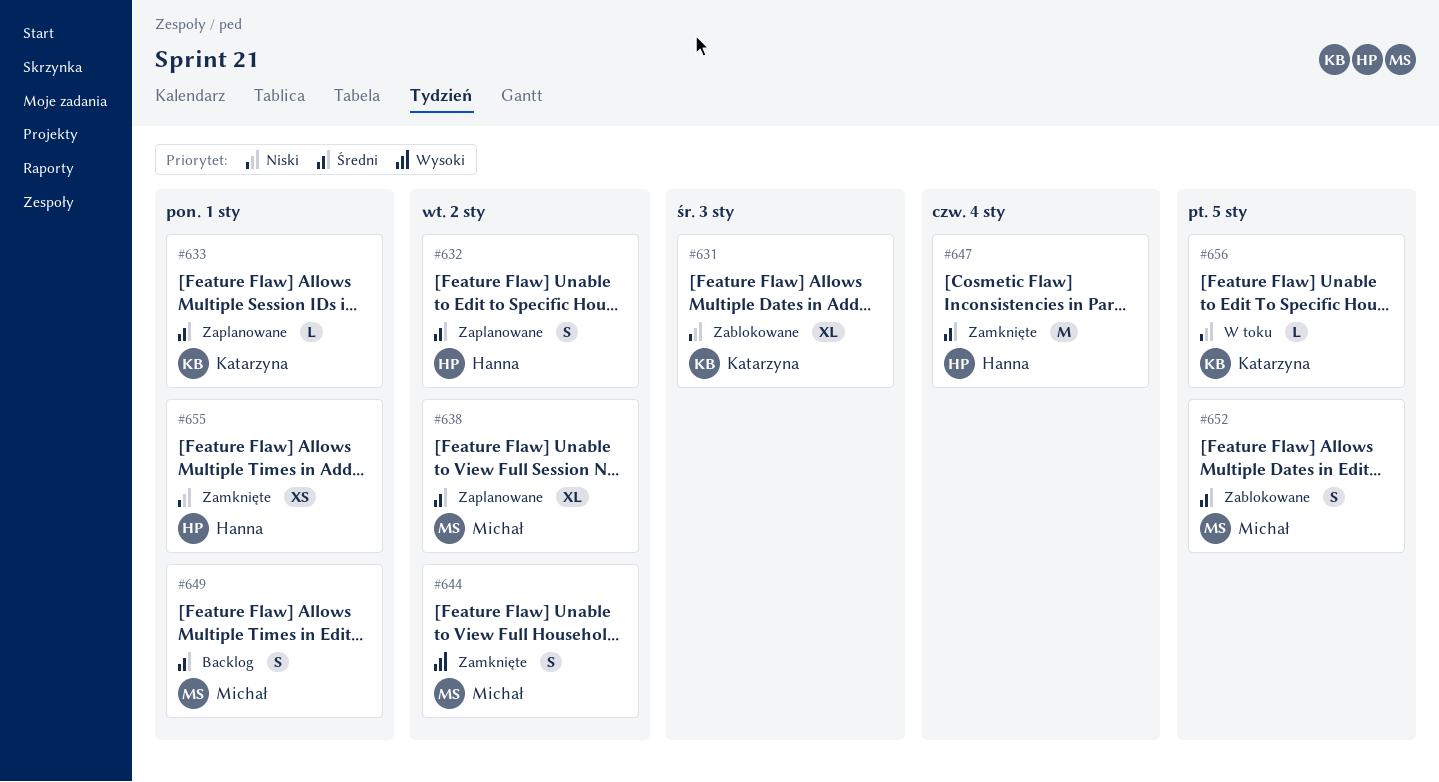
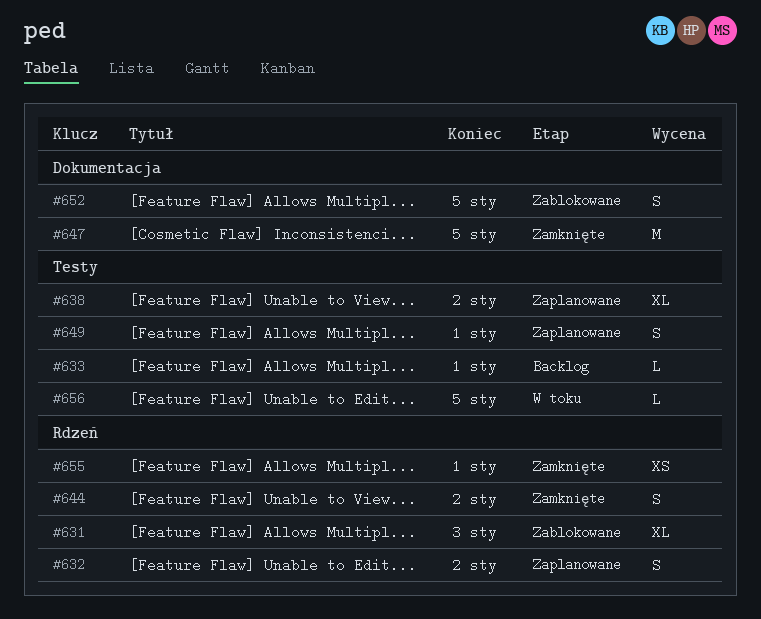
#633, status: Zaplanowane -> Backlog
#647, due: Jan 4 -> Jan 5
#649, status: Backlog -> Zaplanowane

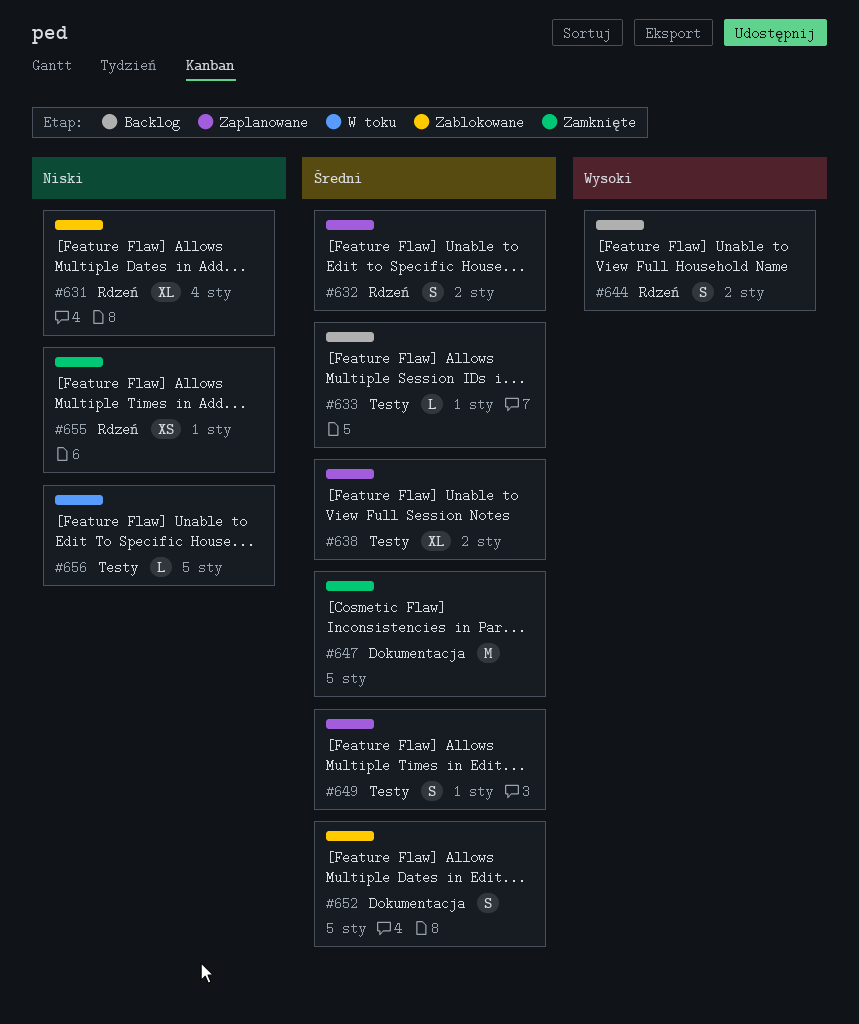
#631, due: Jan 3 -> Jan 4
#644, status: Zamknięte -> Backlog

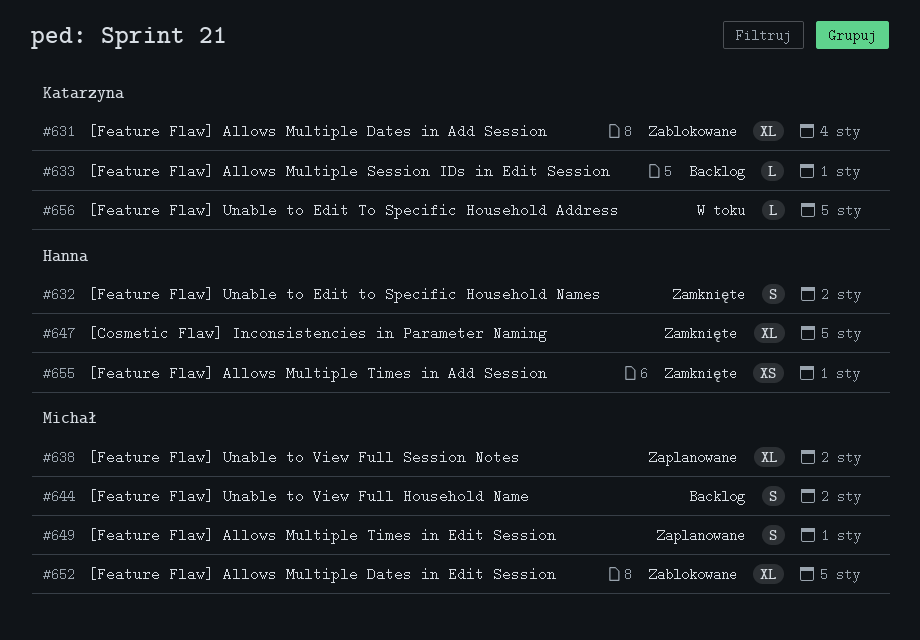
#632, status: Zaplanowane -> Zamknięte
#647, estimate: M -> XL
#652, estimate: S -> XL

